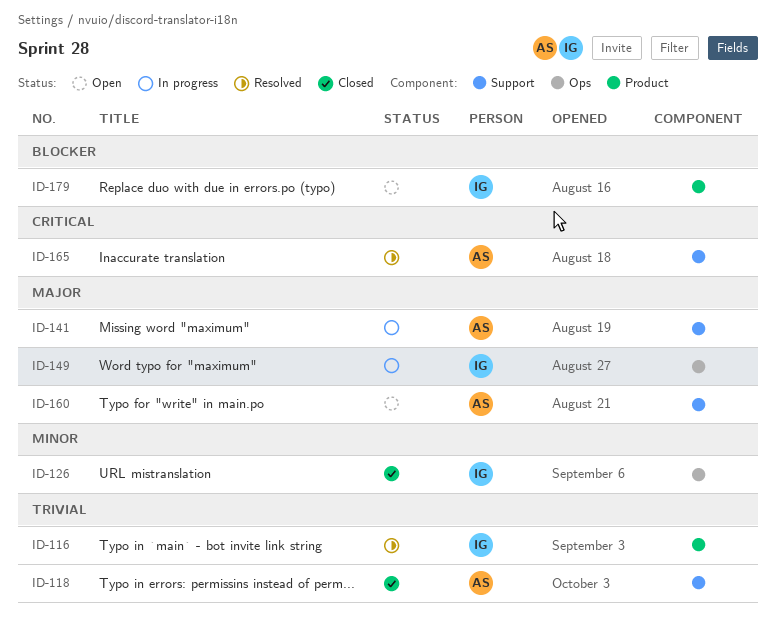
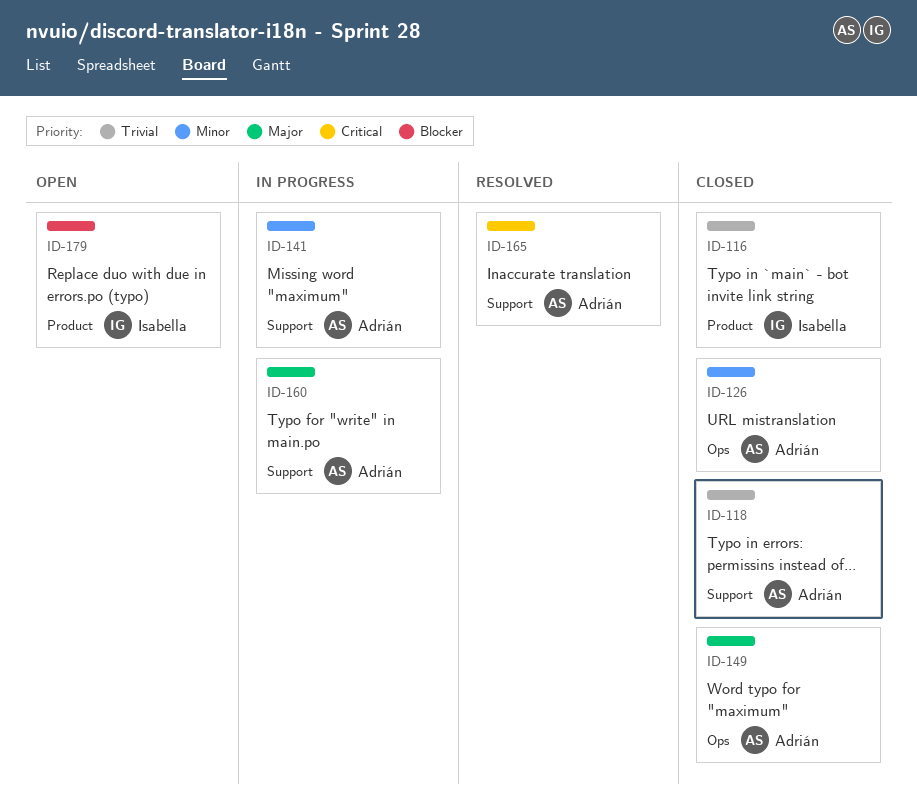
ID-116, status: Resolved -> Closed
ID-126, owner: Isabella -> Adrián
ID-141, priority: Major -> Minor
ID-149, status: In progress -> Closed
ID-149, owner: Isabella -> Adrián
ID-160, status: Open -> In progress

